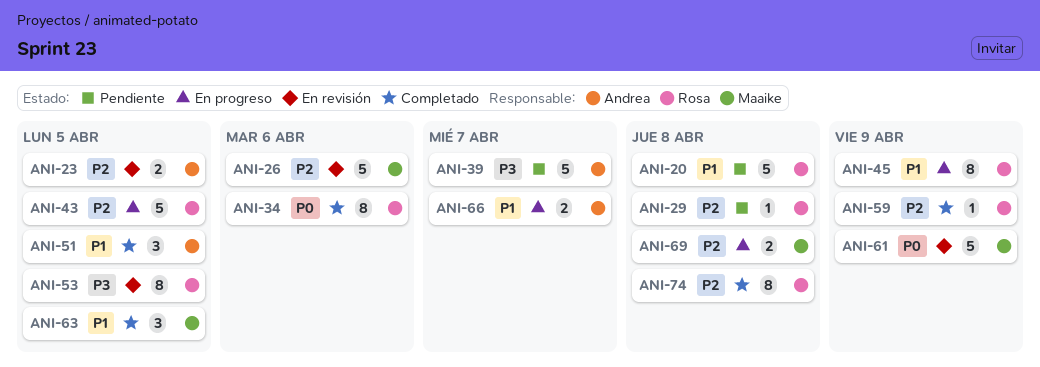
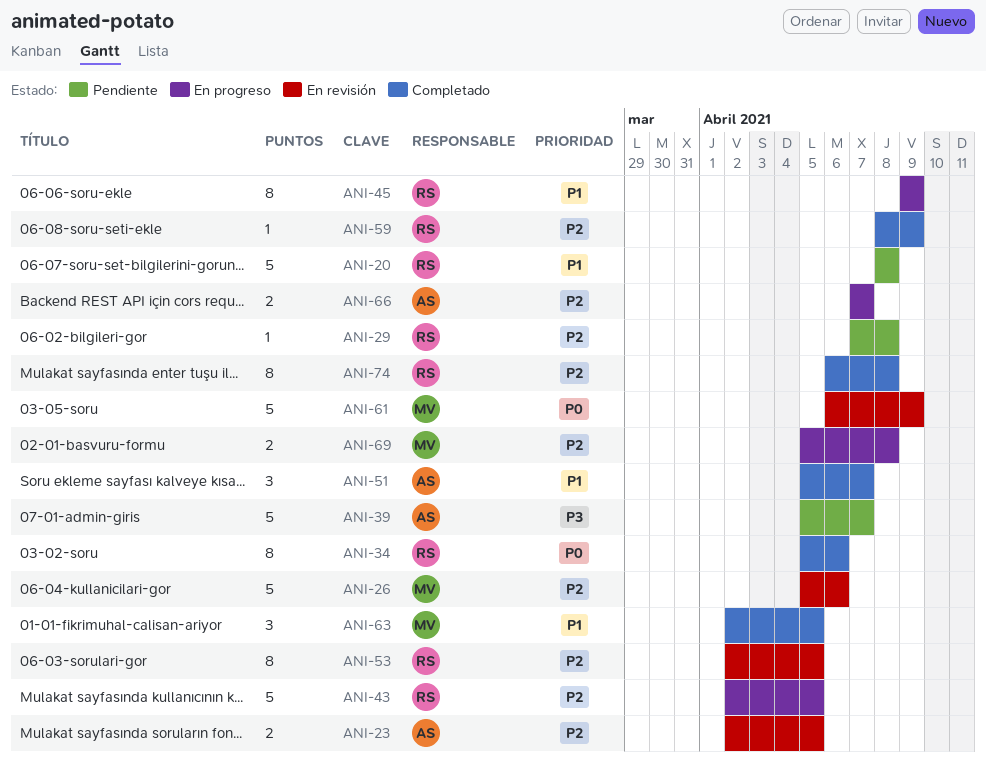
ANI-51, due: Apr 5 -> Apr 7
ANI-53, priority: P3 -> P2
ANI-66, priority: P1 -> P2

